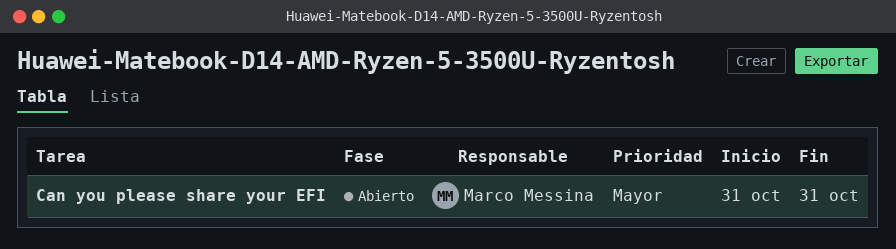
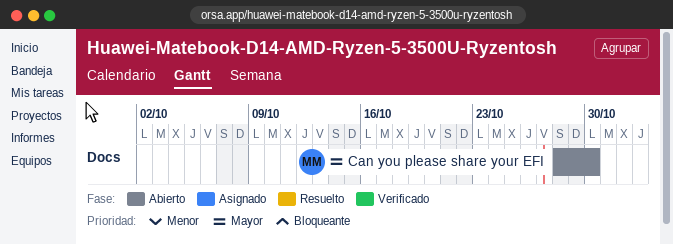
Can you please share your EFI, start: Oct 31 -> Oct 28
Can you please share your EFI, due: Oct 31 -> Oct 30

